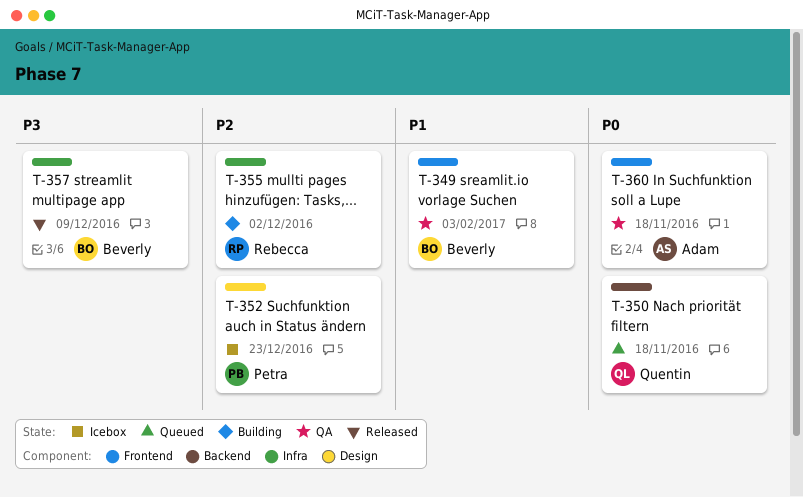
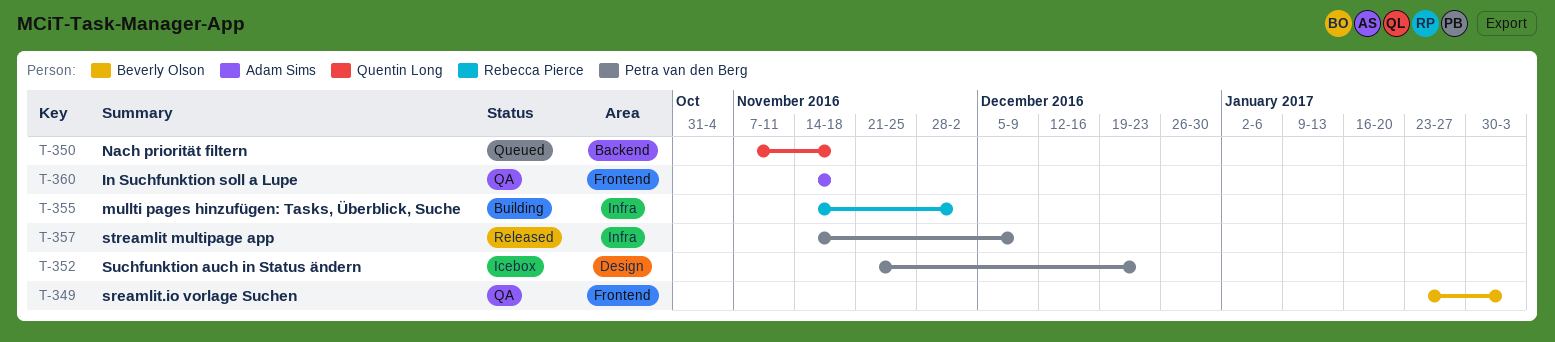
T-357, owner: Beverly Olson -> Petra van den Berg

